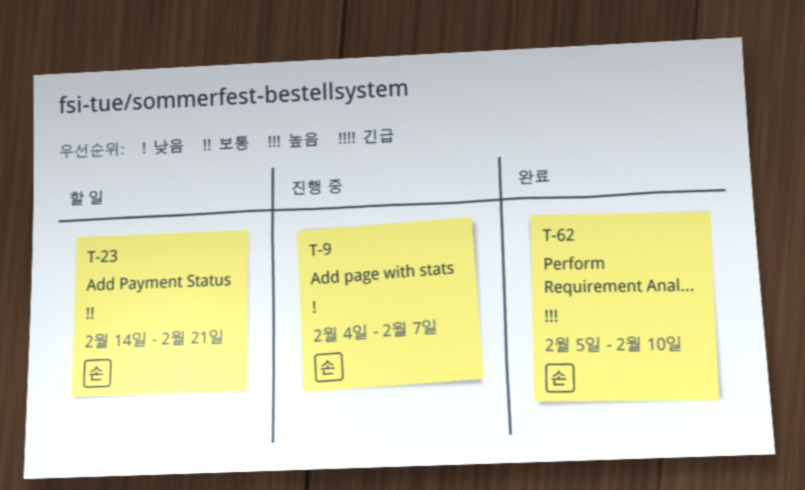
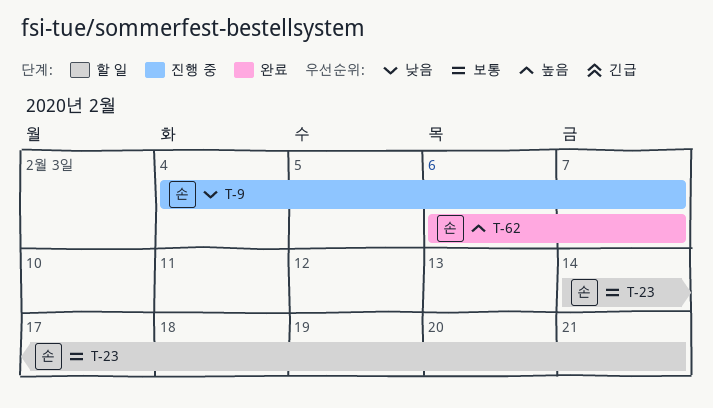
T-62, start: Feb 5 -> Feb 6
T-62, due: Feb 10 -> Feb 7

